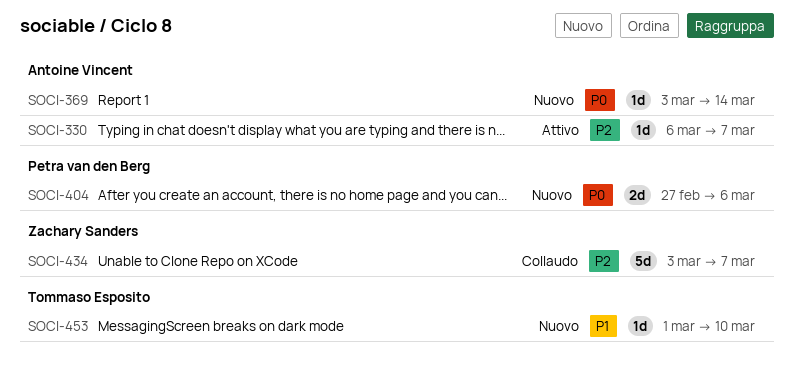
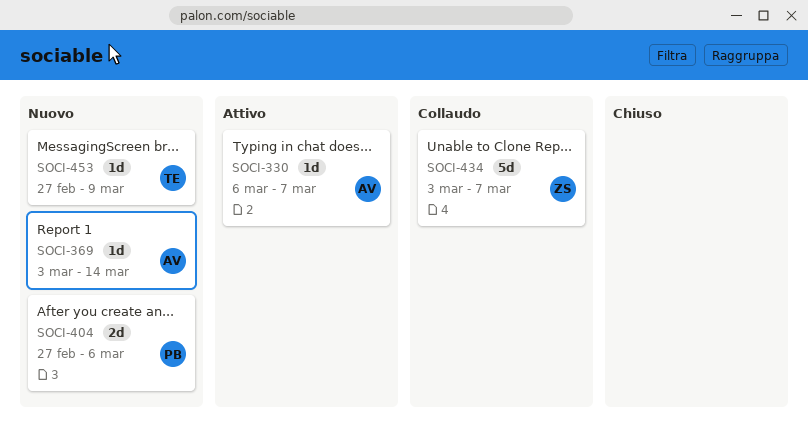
SOCI-453, start: Mar 1 -> Feb 27
SOCI-453, due: Mar 10 -> Mar 9

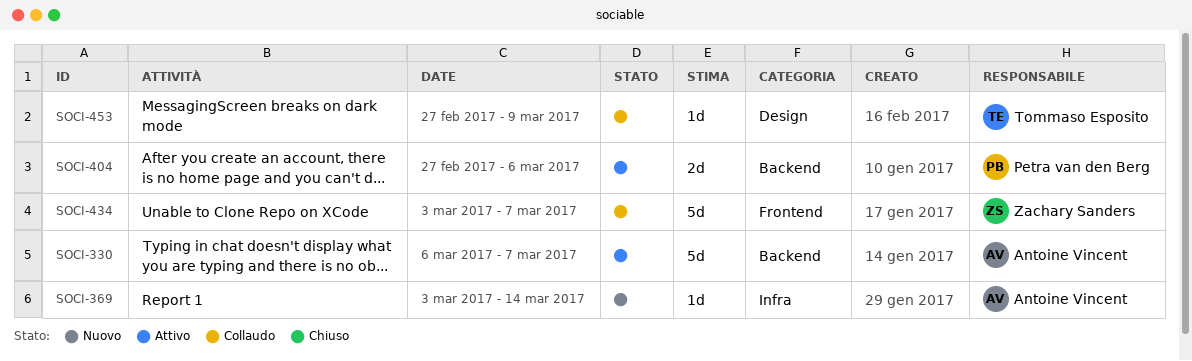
SOCI-330, estimate: 1d -> 5d
SOCI-404, status: Nuovo -> Attivo
SOCI-453, status: Nuovo -> Collaudo

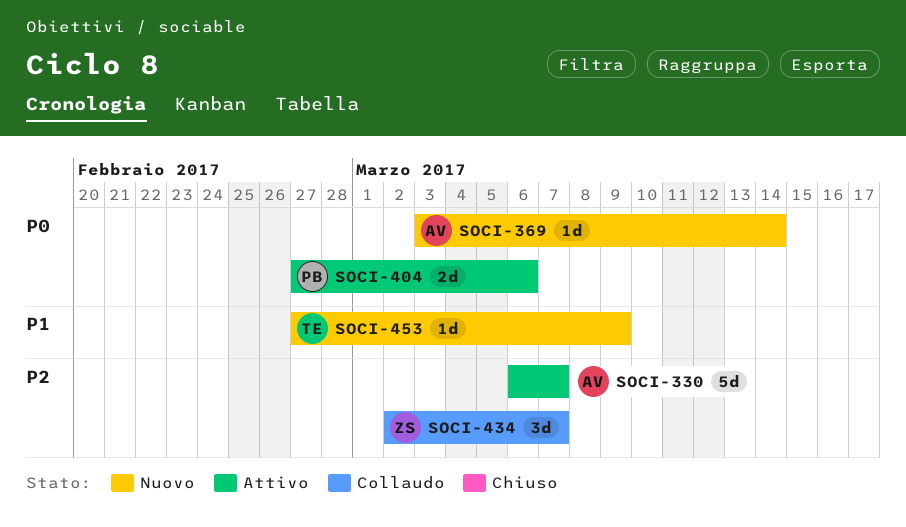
SOCI-434, estimate: 5d -> 3d
SOCI-434, start: Mar 3 -> Mar 2
SOCI-453, status: Collaudo -> Nuovo

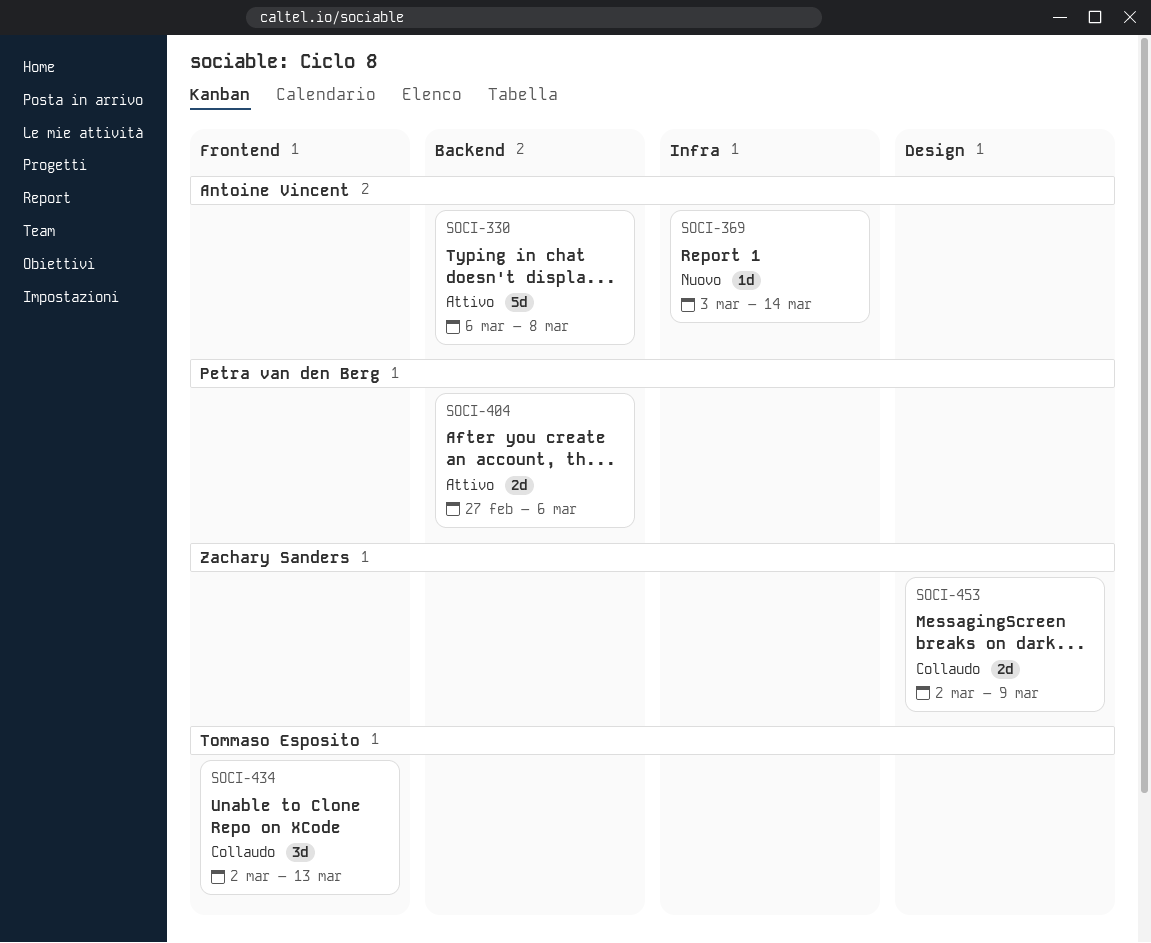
SOCI-330, due: Mar 7 -> Mar 8
SOCI-434, owner: Zachary Sanders -> Tommaso Esposito
SOCI-434, due: Mar 7 -> Mar 13
SOCI-453, status: Nuovo -> Collaudo
SOCI-453, owner: Tommaso Esposito -> Zachary Sanders
SOCI-453, estimate: 1d -> 2d
SOCI-453, start: Feb 27 -> Mar 2

